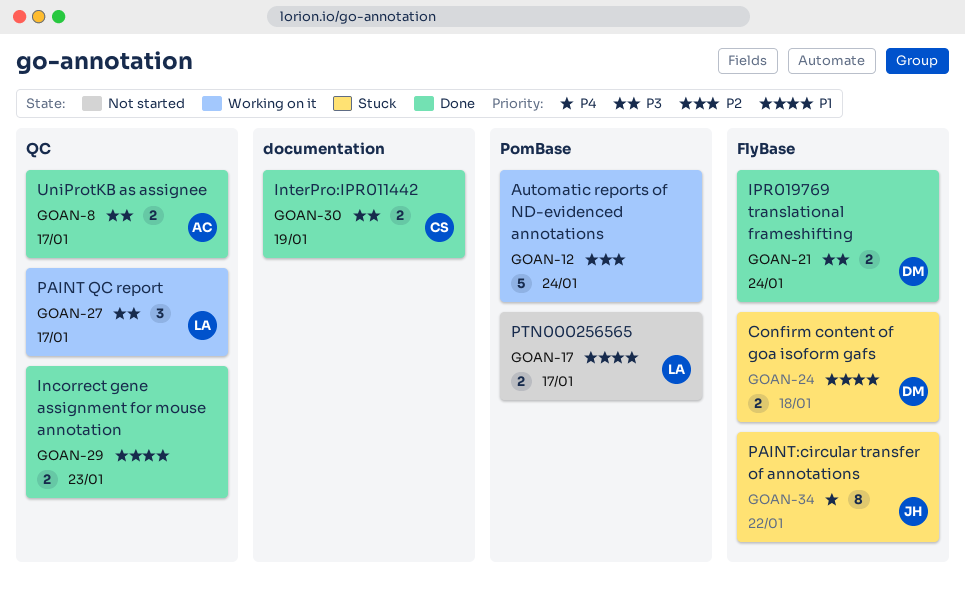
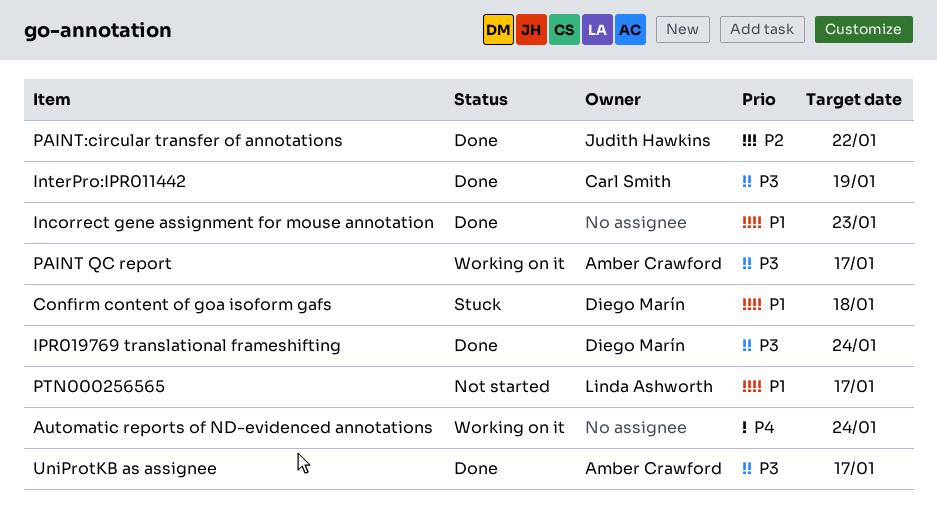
Automatic reports of ND-evidenced annotations, priority: P2 -> P4
PAINT QC report, owner: Linda Ashworth -> Amber Crawford
PAINT:circular transfer of annotations, status: Stuck -> Done
PAINT:circular transfer of annotations, priority: P4 -> P2

